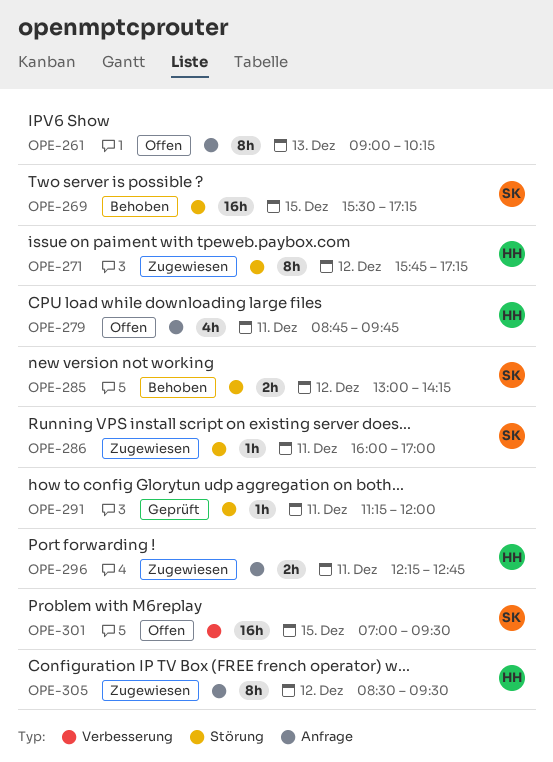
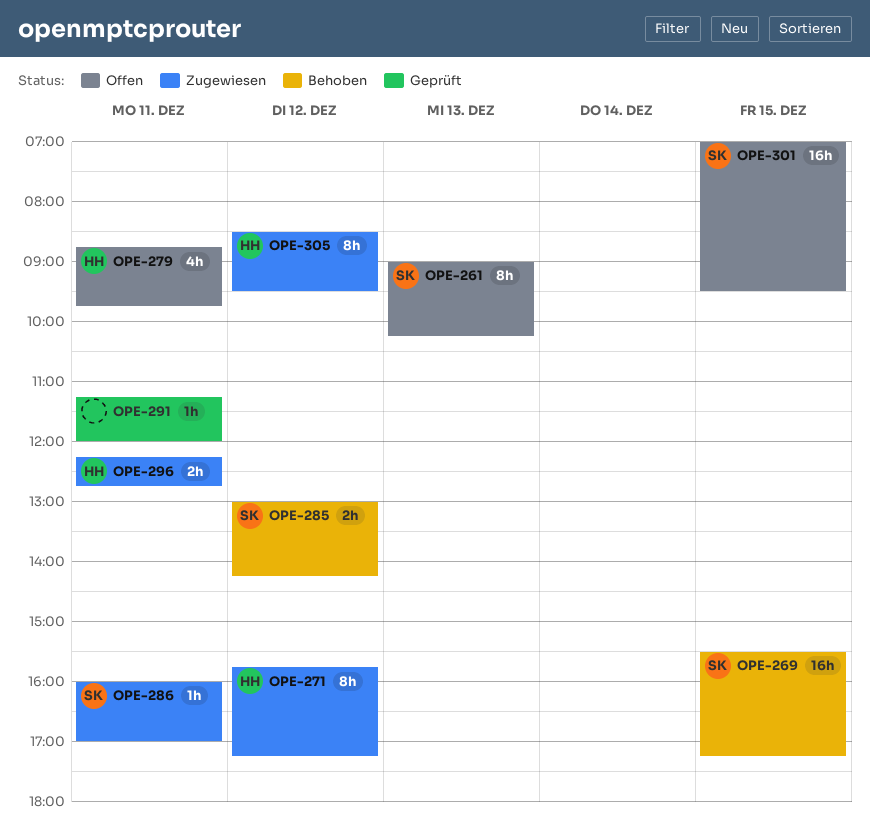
OPE-261, owner: none -> SK

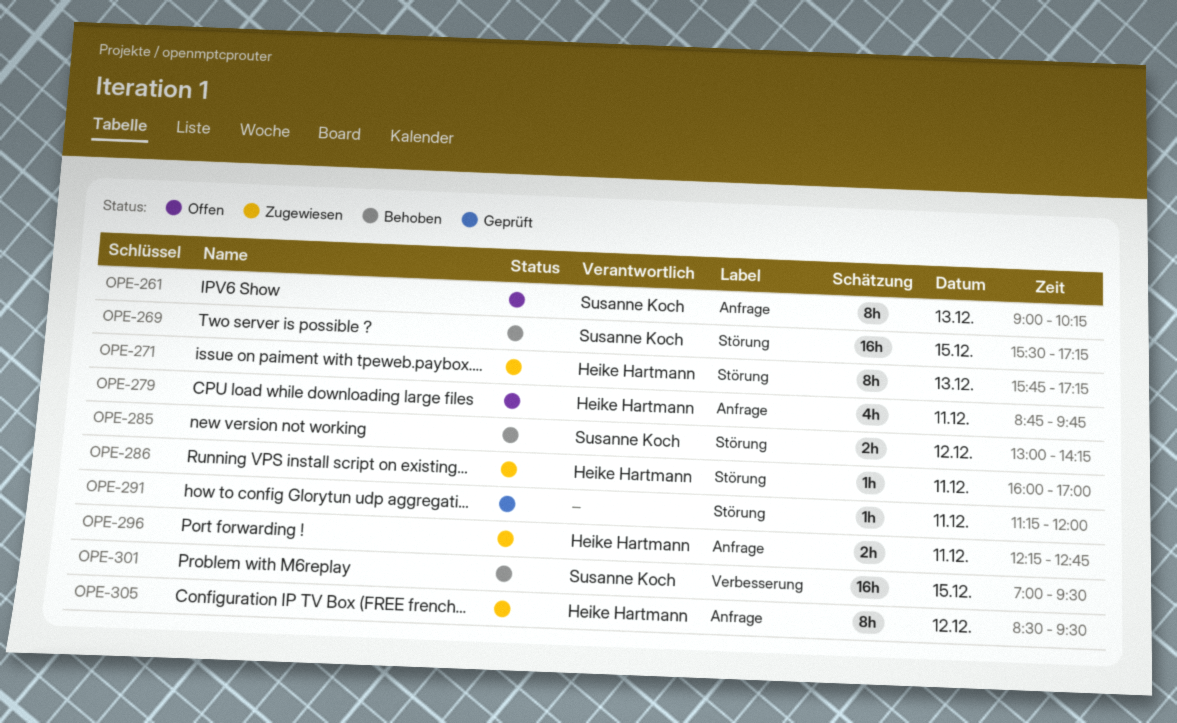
OPE-271, day: Dec 12 -> Dec 13
OPE-286, owner: Susanne Koch -> Heike Hartmann
OPE-301, status: Offen -> Behoben

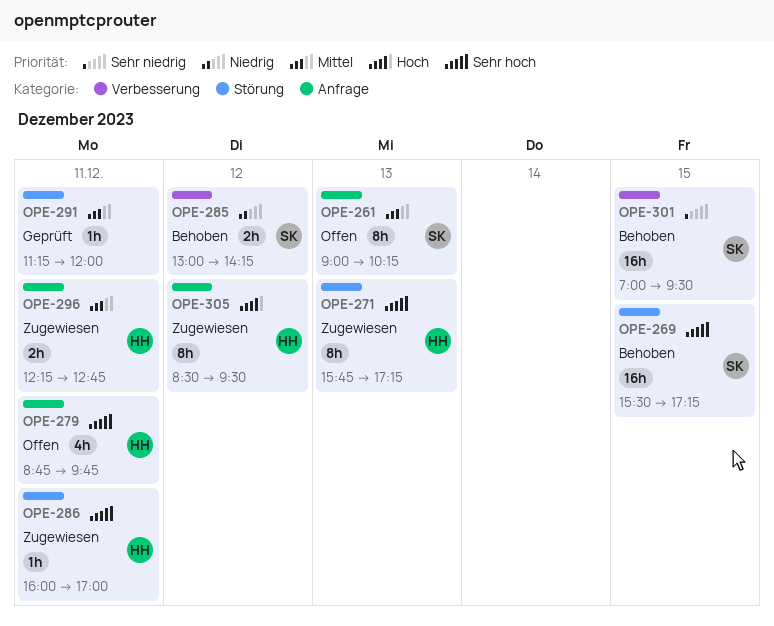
OPE-285, label: Störung -> Verbesserung

